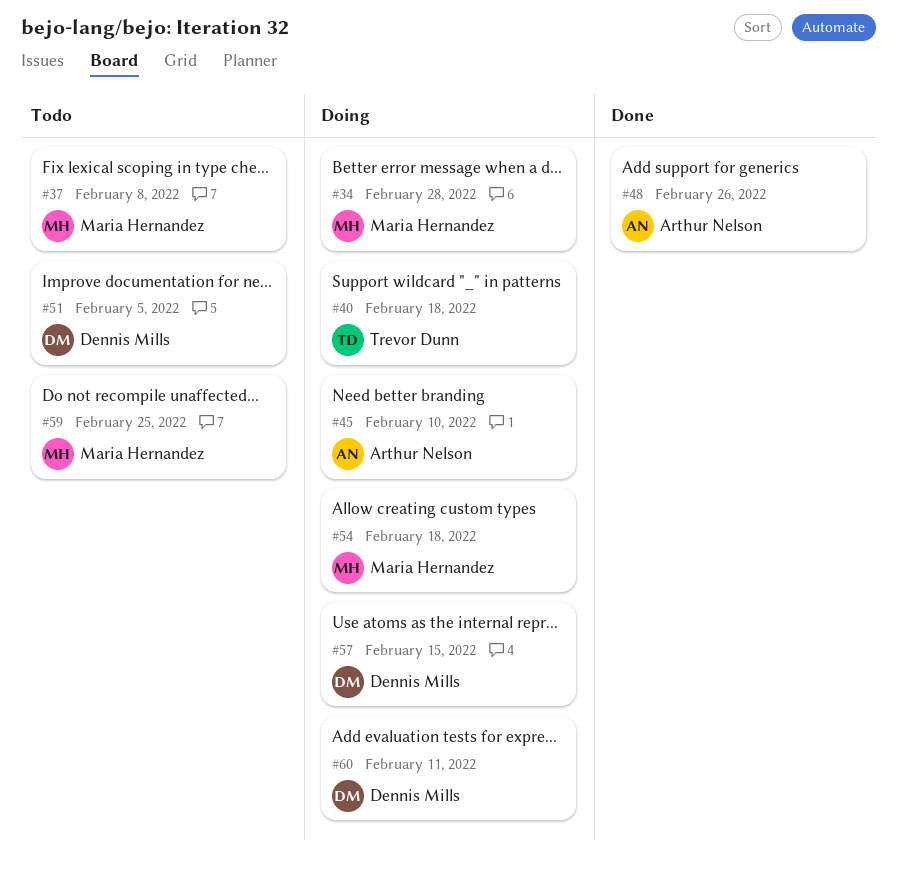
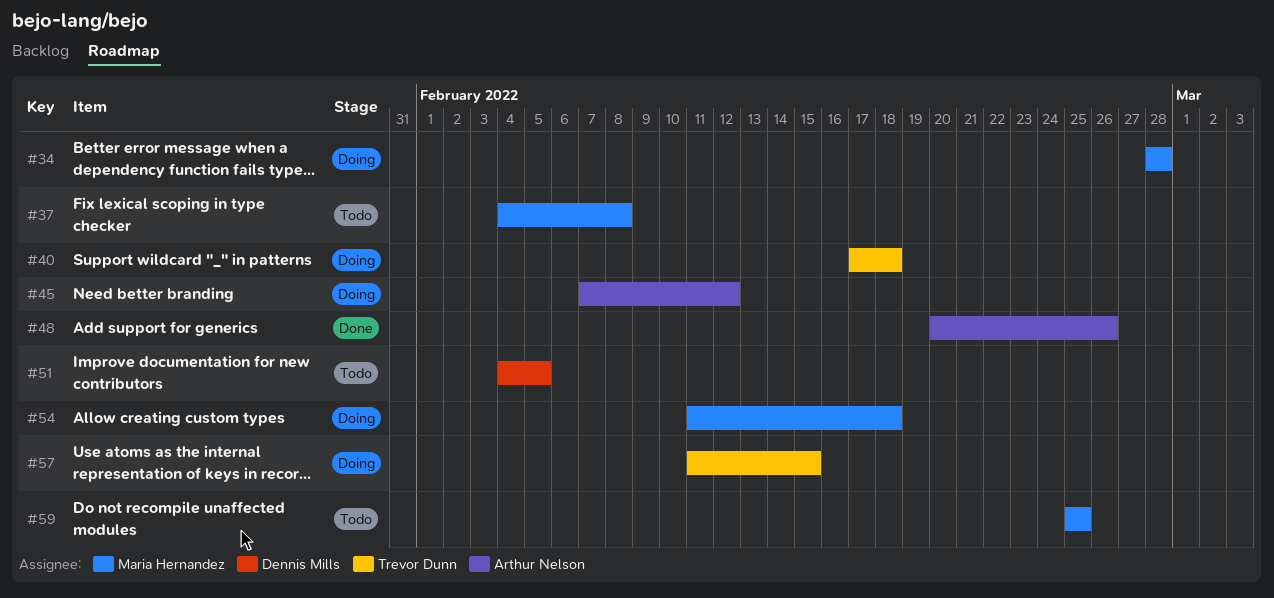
#45, due: Feb 10 -> Feb 12
#57, owner: Dennis Mills -> Trevor Dunn
#60: present -> none

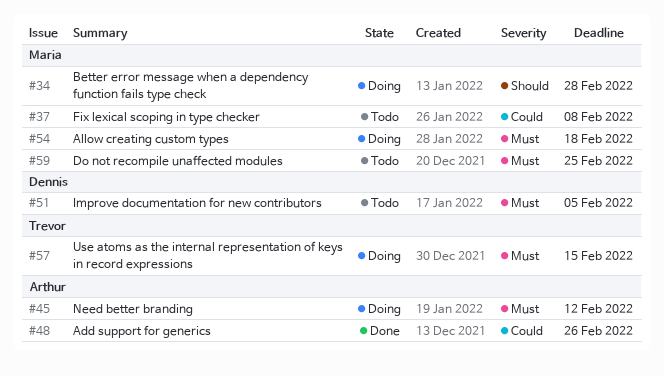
#40: present -> none

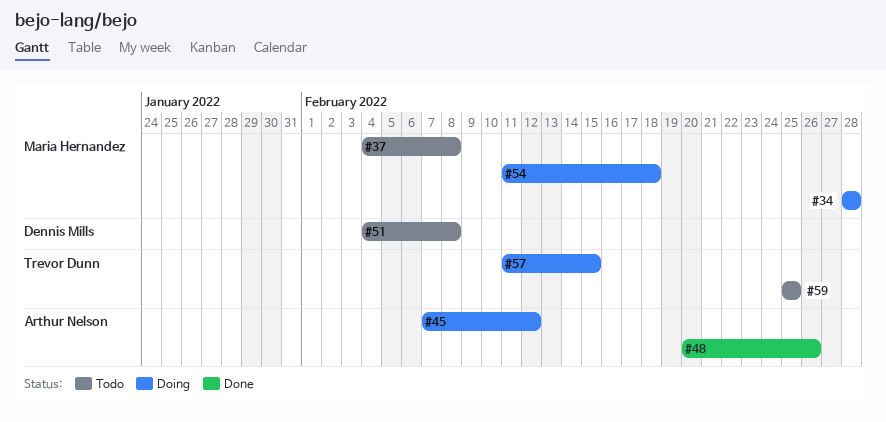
#51, due: Feb 5 -> Feb 8
#59, owner: Maria Hernandez -> Trevor Dunn

